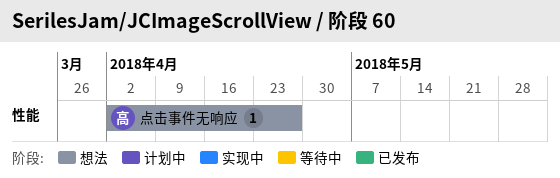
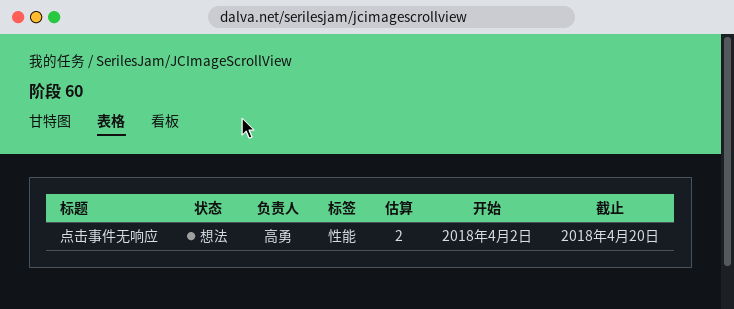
点击事件无响应, estimate: 1 -> 2
点击事件无响应, due: Apr 27 -> Apr 20

